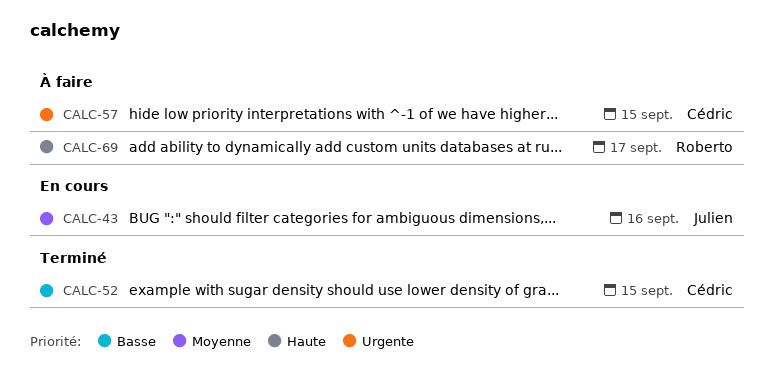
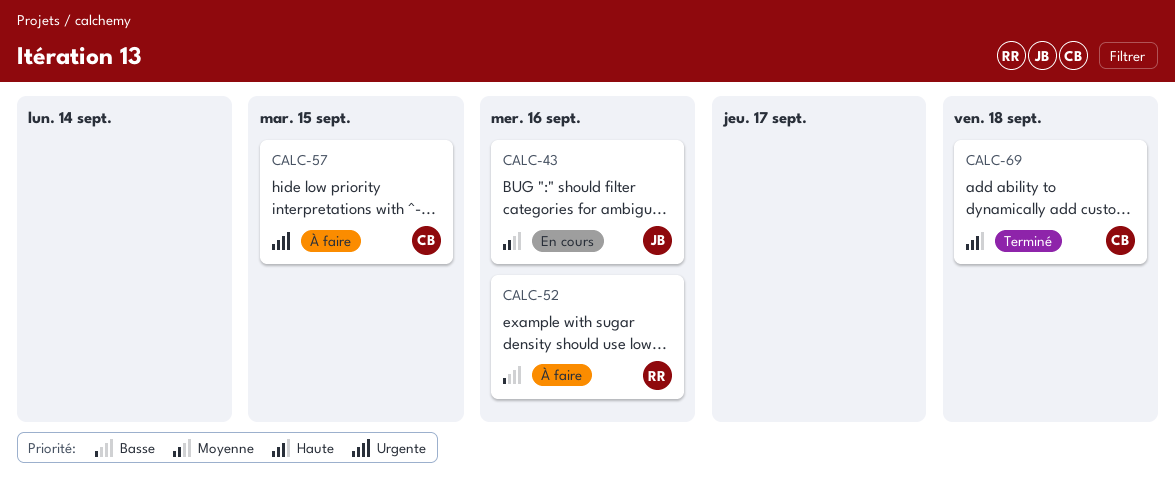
CALC-52, status: Terminé -> À faire
CALC-52, owner: Cédric -> Roberto
CALC-52, due: Sep 15 -> Sep 16
CALC-69, status: À faire -> Terminé
CALC-69, owner: Roberto -> Cédric
CALC-69, due: Sep 17 -> Sep 18

